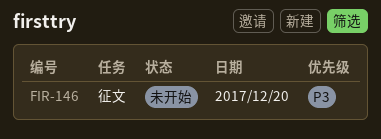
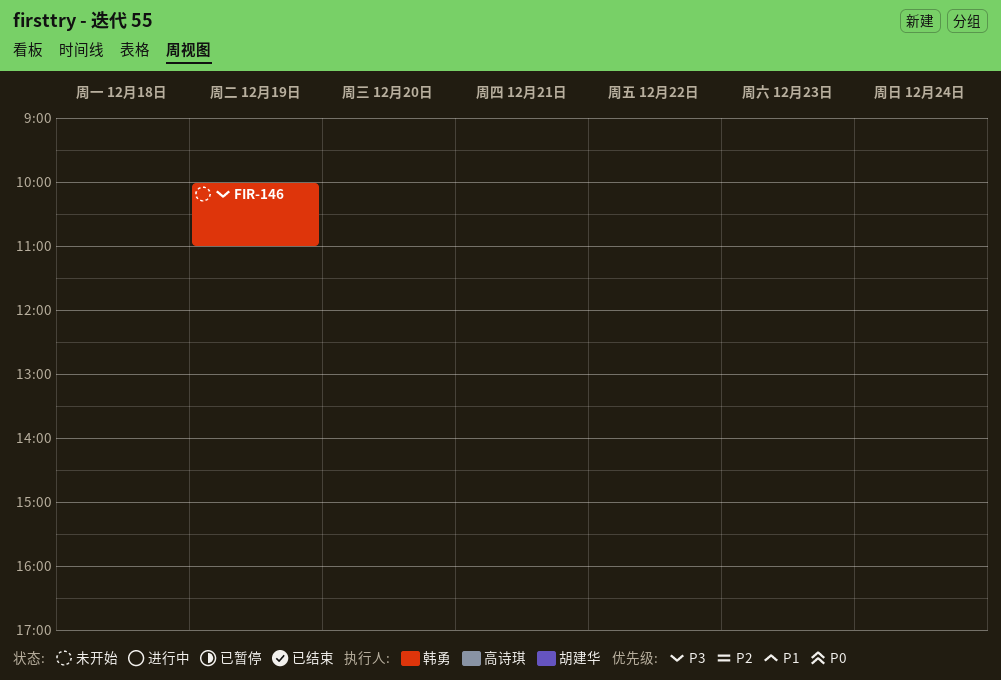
FIR-146, day: Dec 20 -> Dec 19

